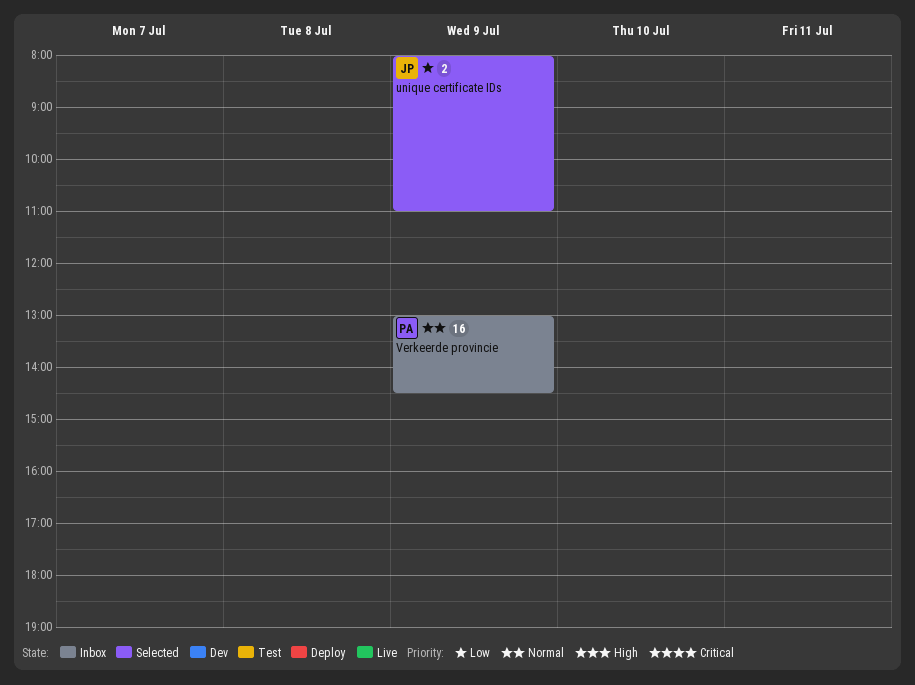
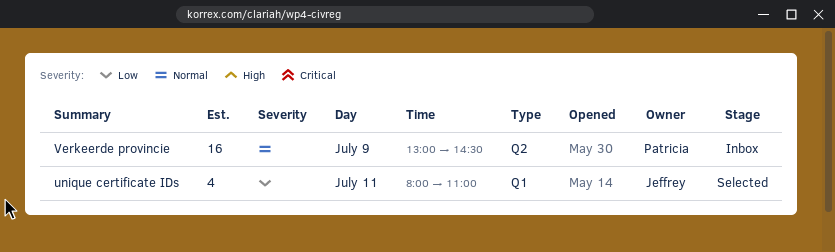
unique certificate IDs, estimate: 2 -> 4
unique certificate IDs, day: Jul 9 -> Jul 11

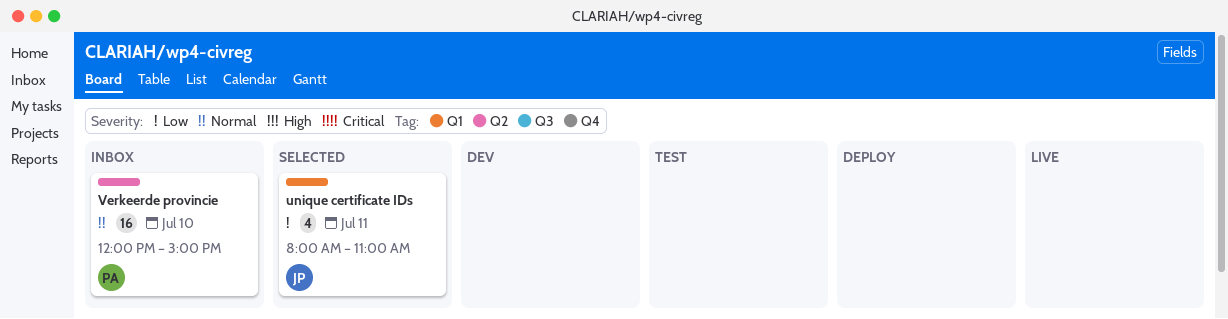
Verkeerde provincie, day: Jul 9 -> Jul 10
Verkeerde provincie, begins: 13:00 -> 12:00
Verkeerde provincie, ends: 14:30 -> 15:00

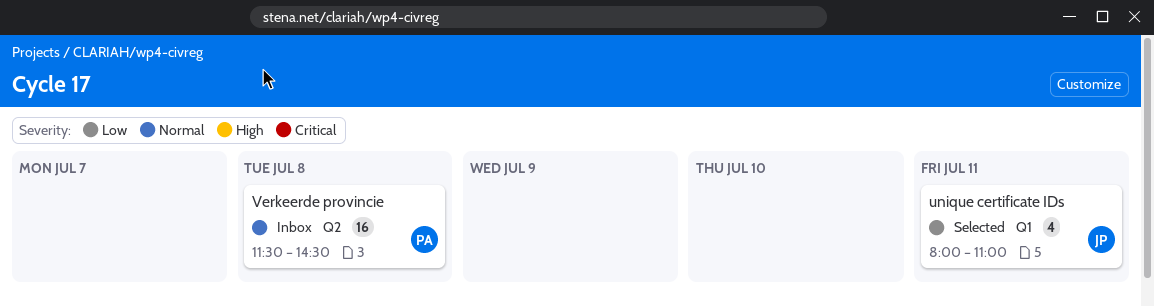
Verkeerde provincie, day: Jul 10 -> Jul 8
Verkeerde provincie, begins: 12:00 -> 11:30
Verkeerde provincie, ends: 15:00 -> 14:30

